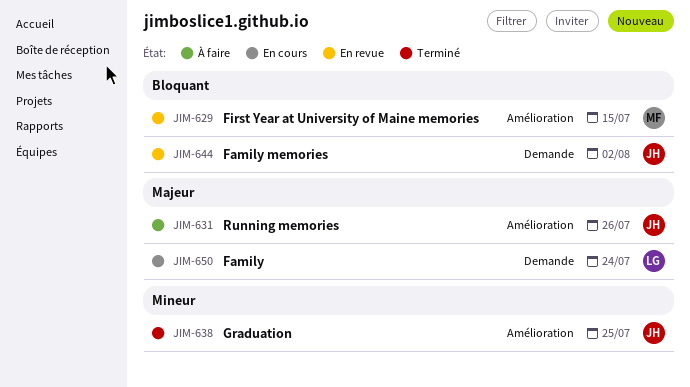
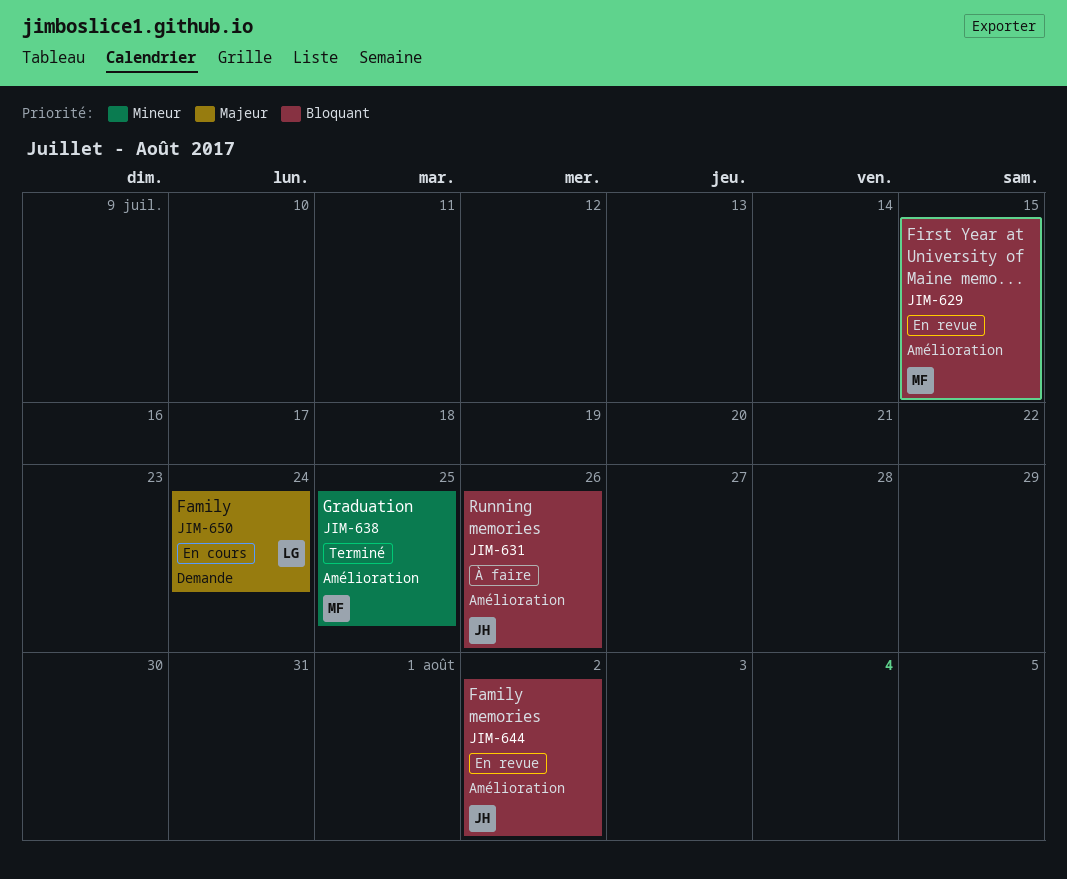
JIM-631, priority: Majeur -> Bloquant
JIM-638, owner: JH -> MF
JIM-644, label: Demande -> Amélioration

